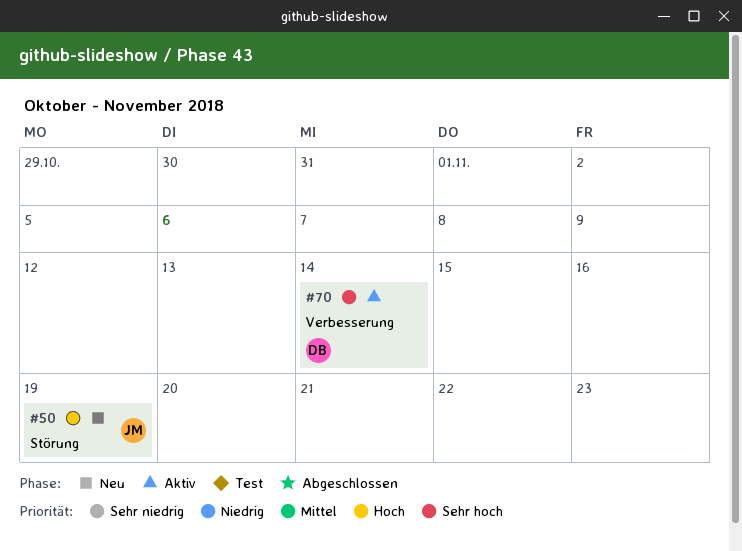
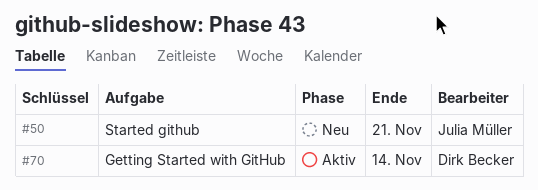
#50, due: Nov 19 -> Nov 21

